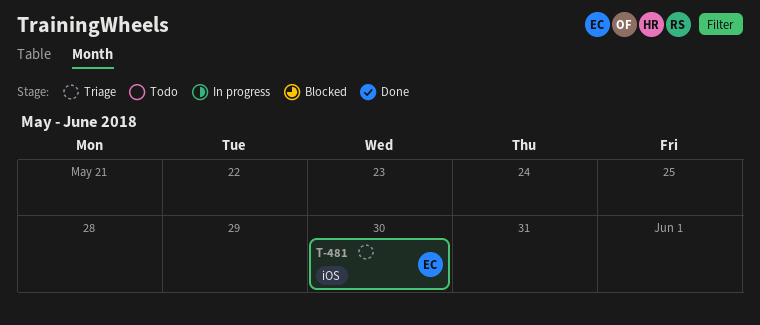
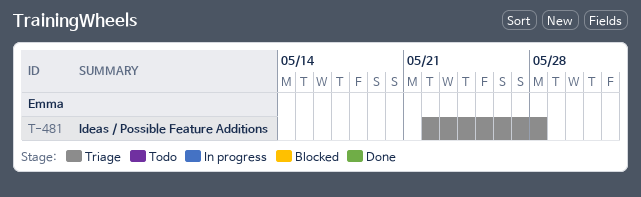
T-481, due: May 30 -> May 28

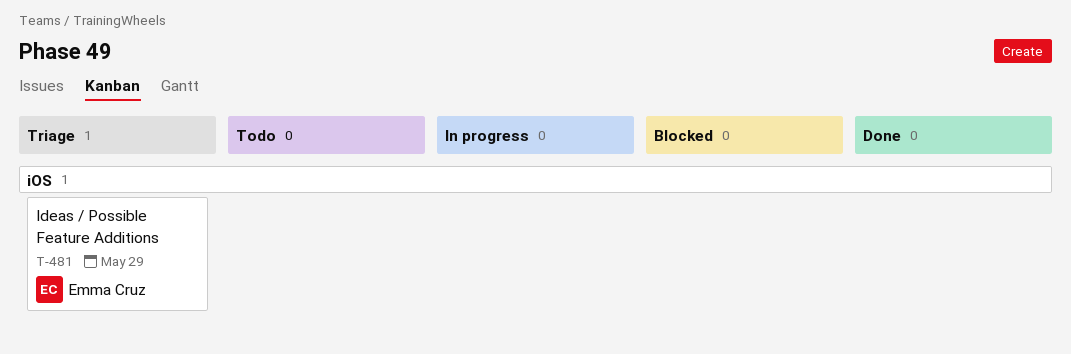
T-481, due: May 28 -> May 29

